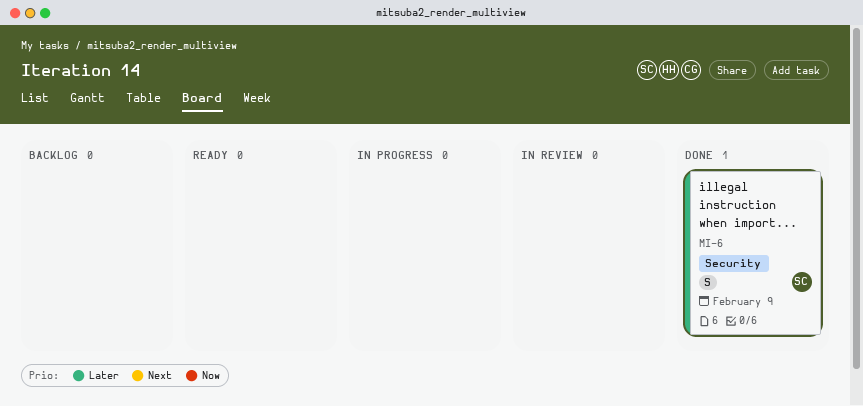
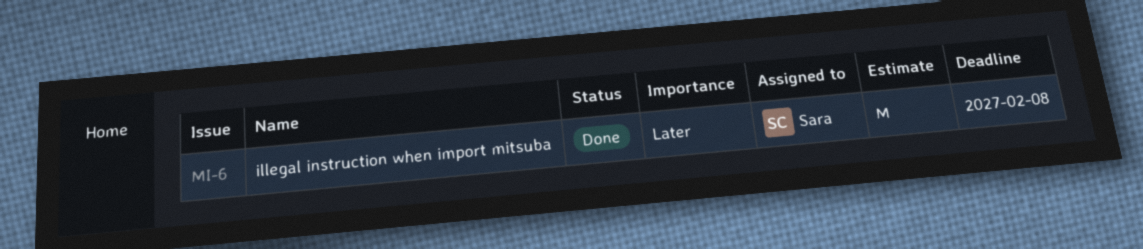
MI-6, estimate: S -> M
MI-6, due: Feb 9 -> Feb 8

